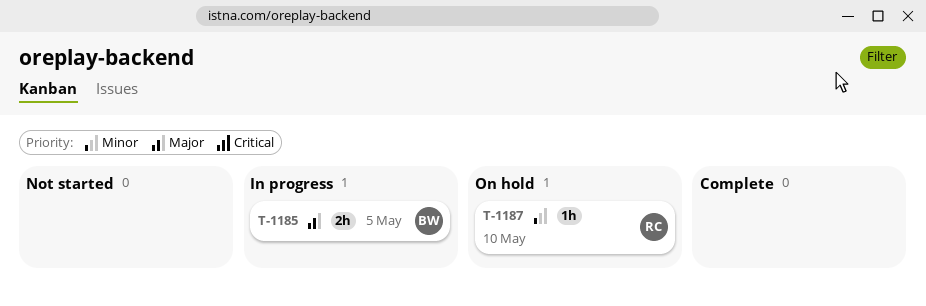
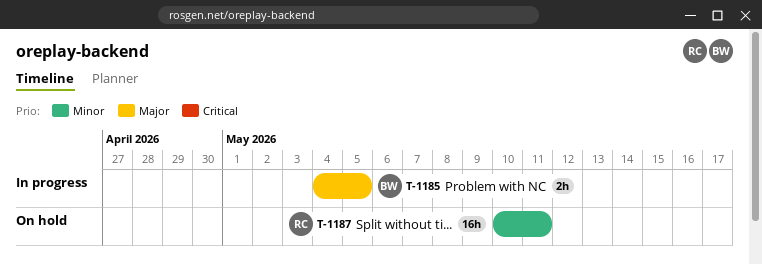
T-1187, estimate: 1h -> 16h
T-1187, due: May 10 -> May 11

